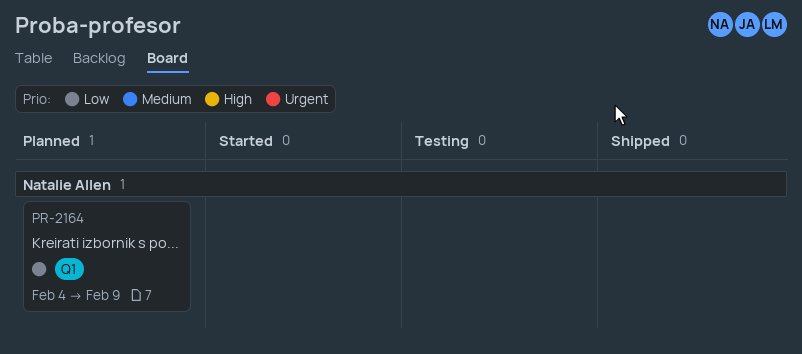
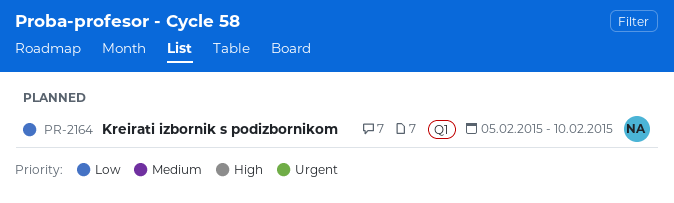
PR-2164, start: Feb 4 -> Feb 5
PR-2164, due: Feb 9 -> Feb 10

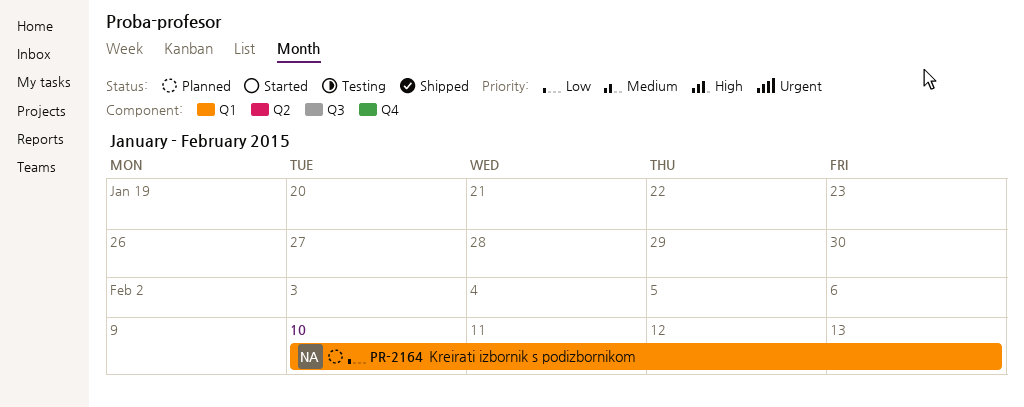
PR-2164, start: Feb 5 -> Feb 10
PR-2164, due: Feb 10 -> Feb 13

